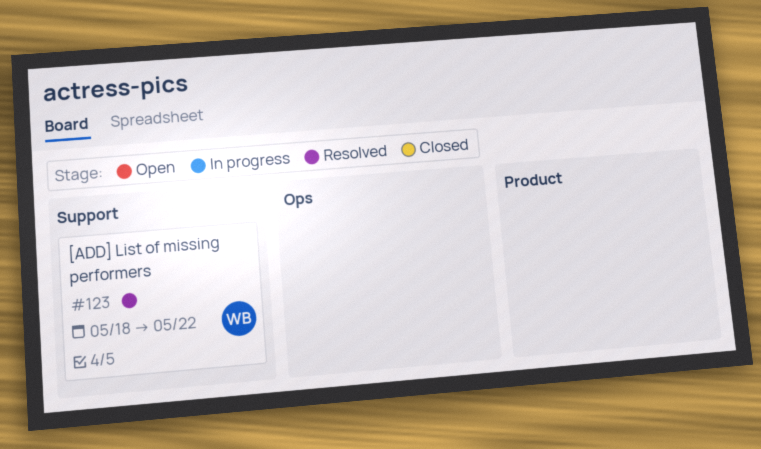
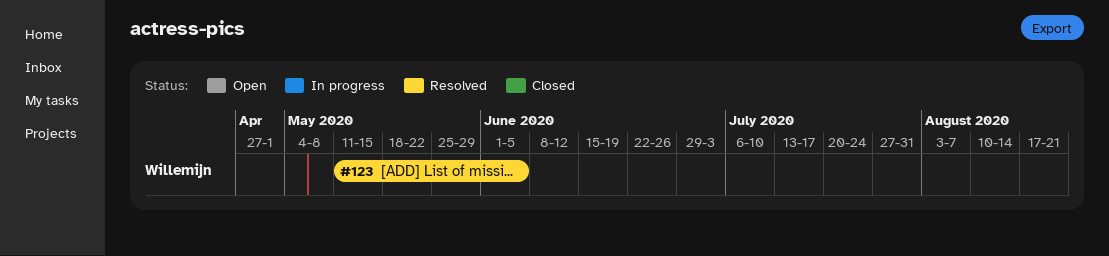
#123, start: May 18 -> May 11
#123, due: May 22 -> Jun 5

